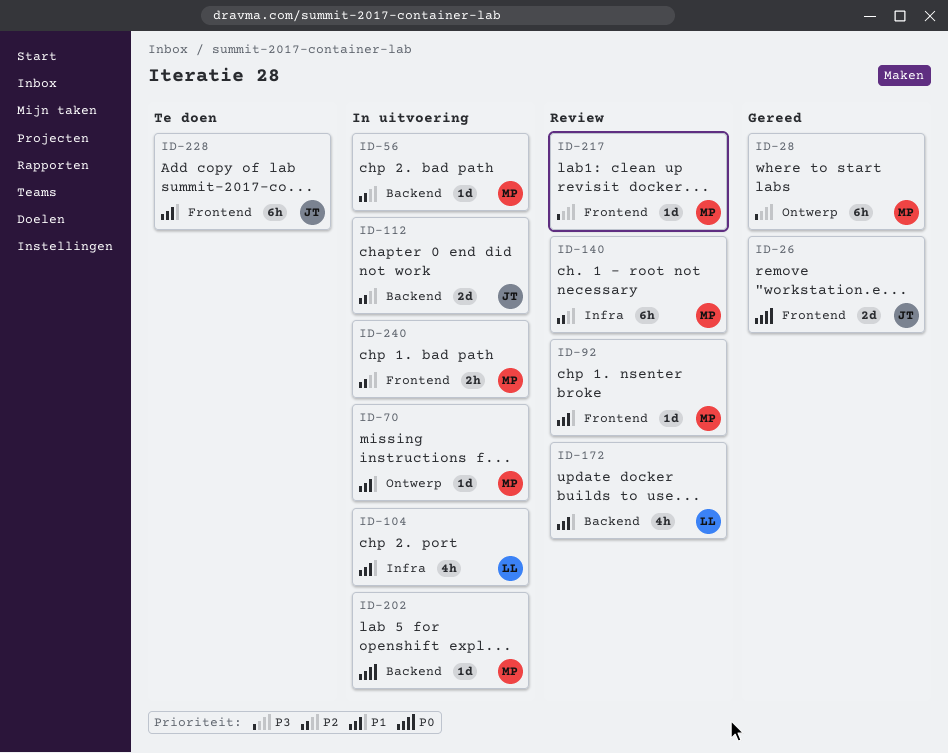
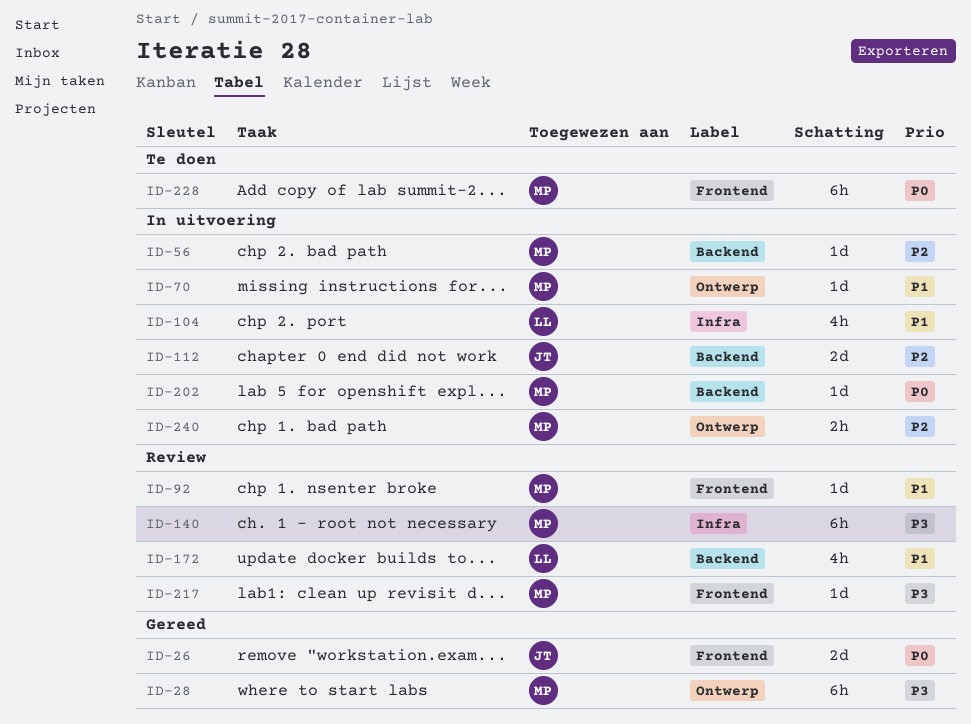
ID-140, priority: P2 -> P3
ID-228, owner: JT -> MP
ID-228, priority: P1 -> P0
ID-240, label: Frontend -> Ontwerp

